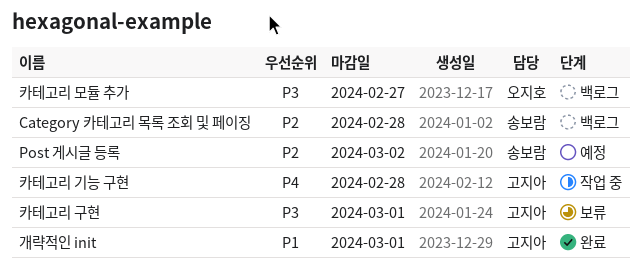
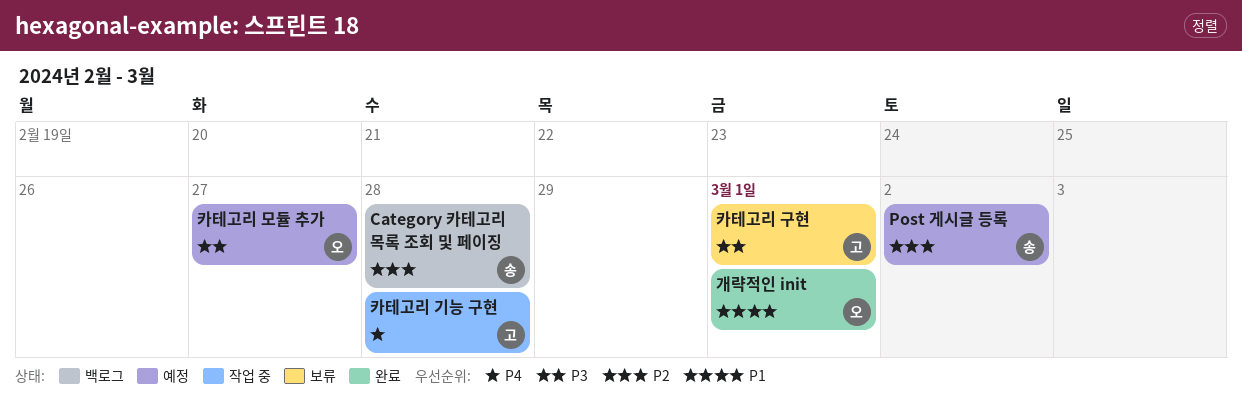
개략적인 init, owner: 고지아 -> 오지호
카테고리 모듈 추가, status: 백로그 -> 예정

